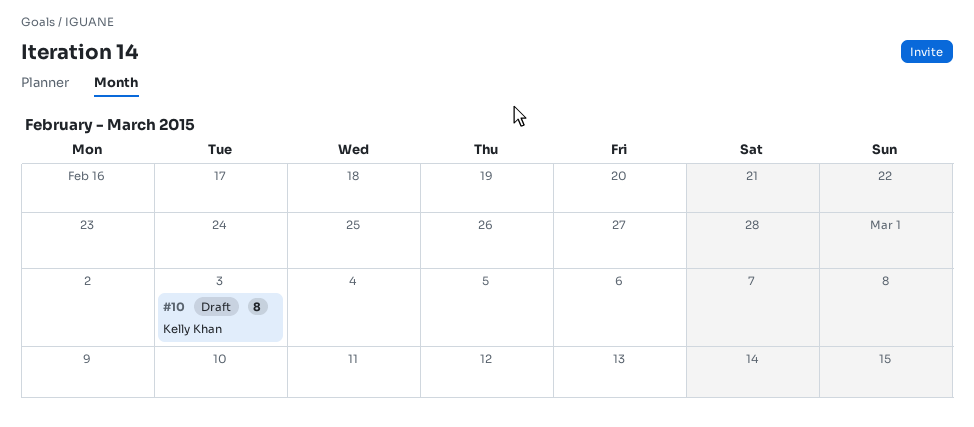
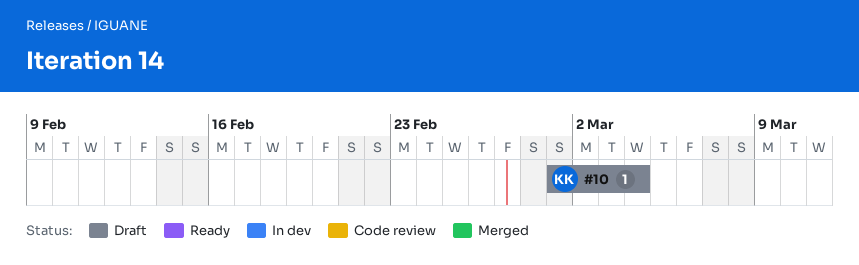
#10, estimate: 8 -> 1
#10, due: Mar 3 -> Mar 4

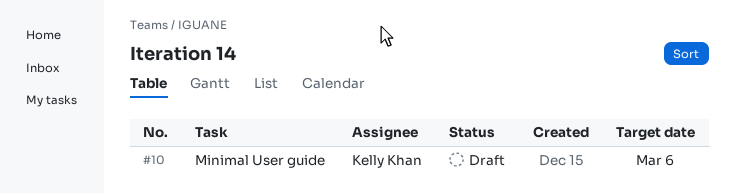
#10, due: Mar 4 -> Mar 6

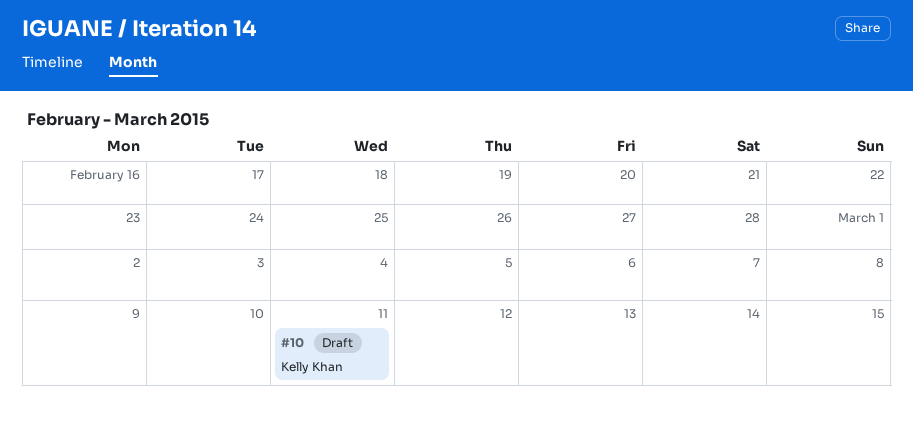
#10, due: Mar 6 -> Mar 11

